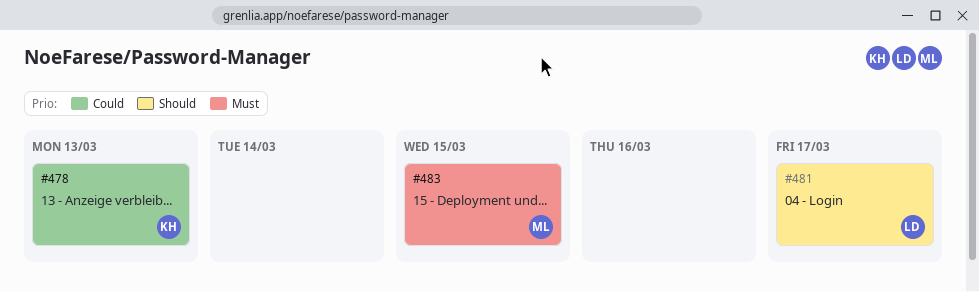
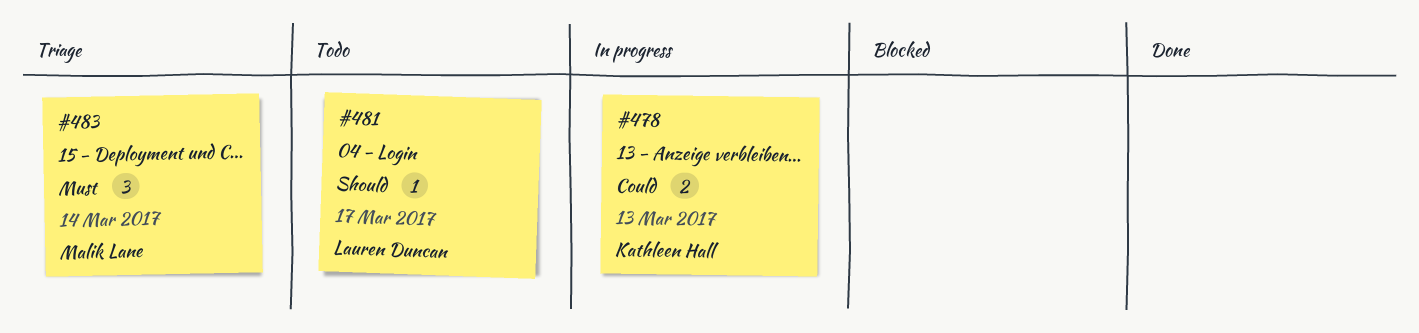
#483, due: Mar 15 -> Mar 14

